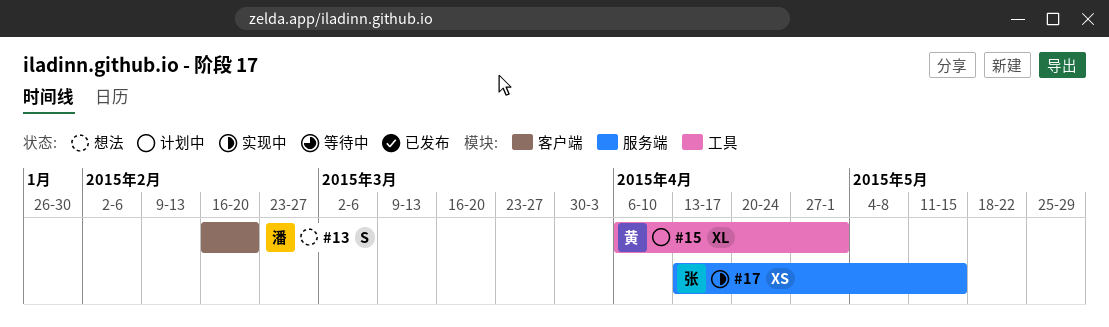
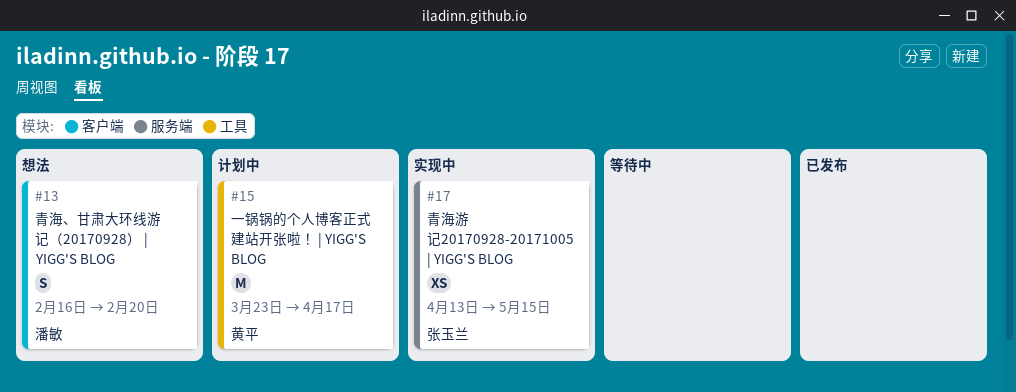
#15, estimate: XL -> M
#15, start: Apr 6 -> Mar 23
#15, due: May 1 -> Apr 17

